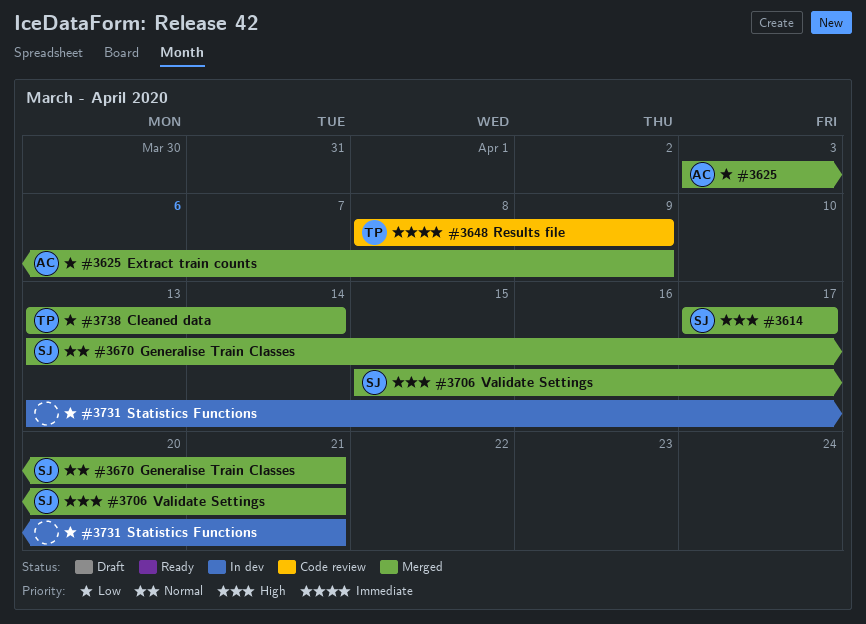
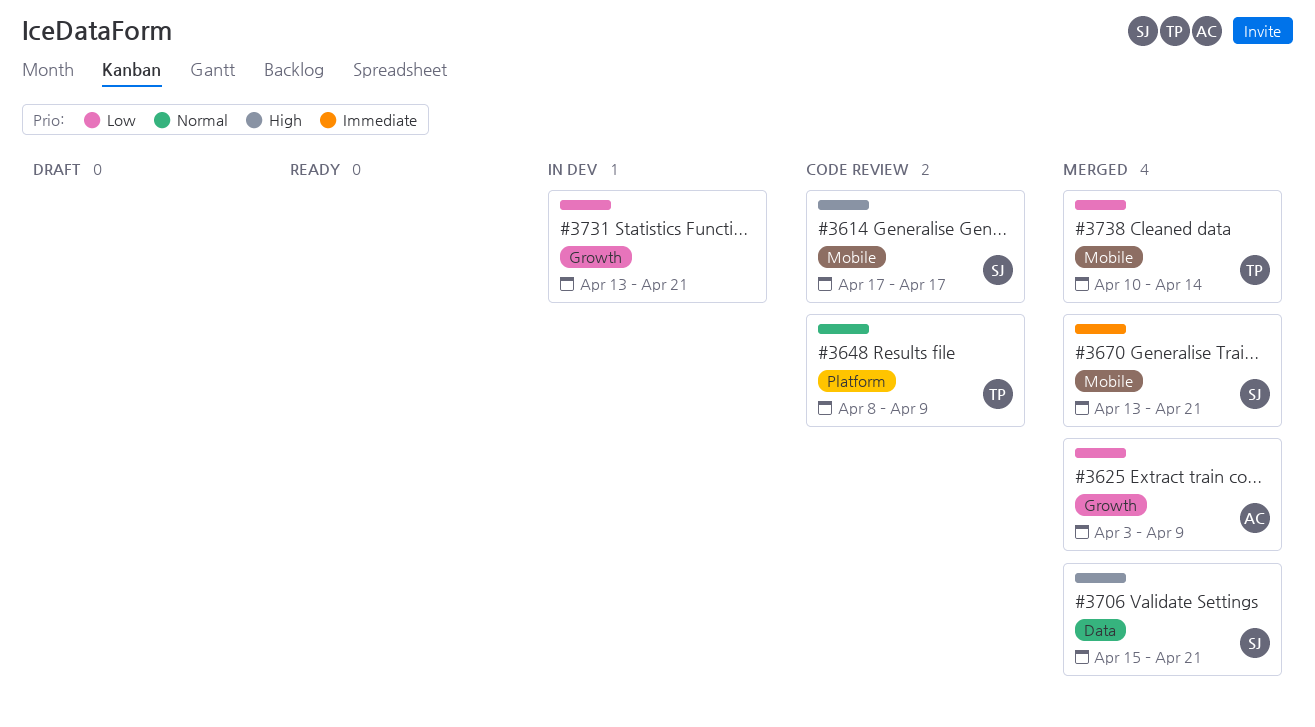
#3614, status: Merged -> Code review
#3648, priority: Immediate -> Normal
#3670, priority: Normal -> Immediate
#3738, start: Apr 13 -> Apr 10

